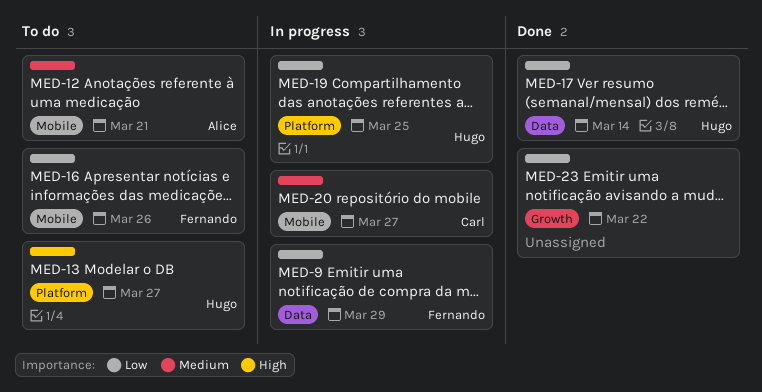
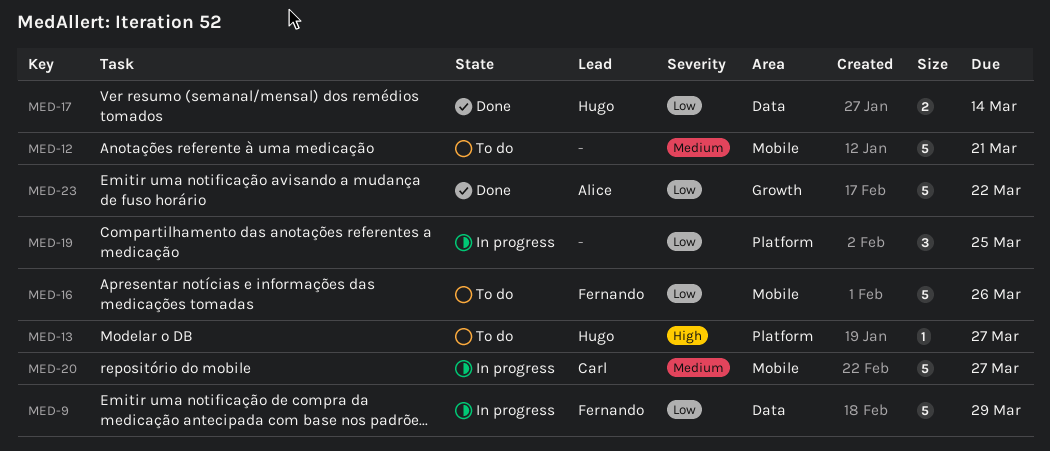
MED-12, owner: Alice -> none
MED-19, owner: Hugo -> none
MED-23, owner: none -> Alice

